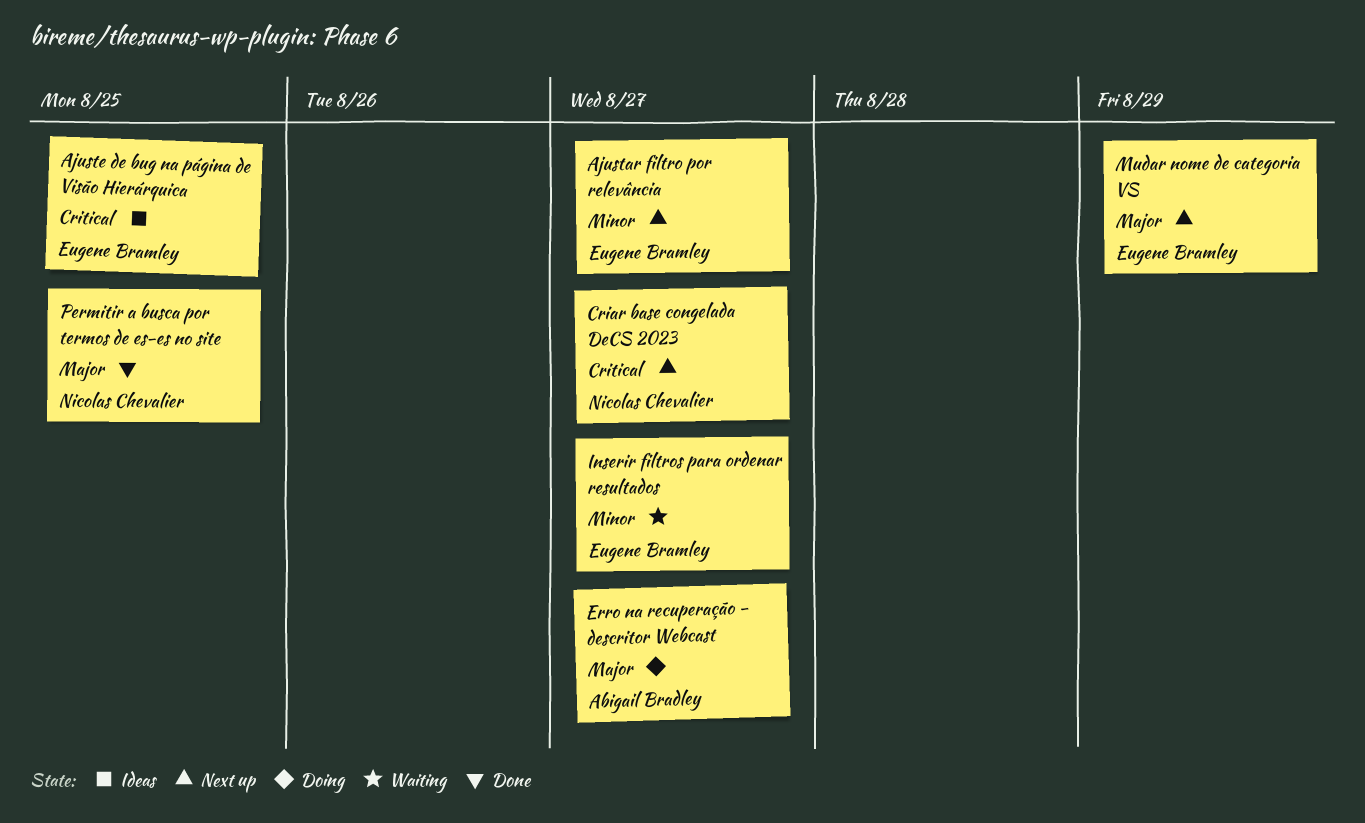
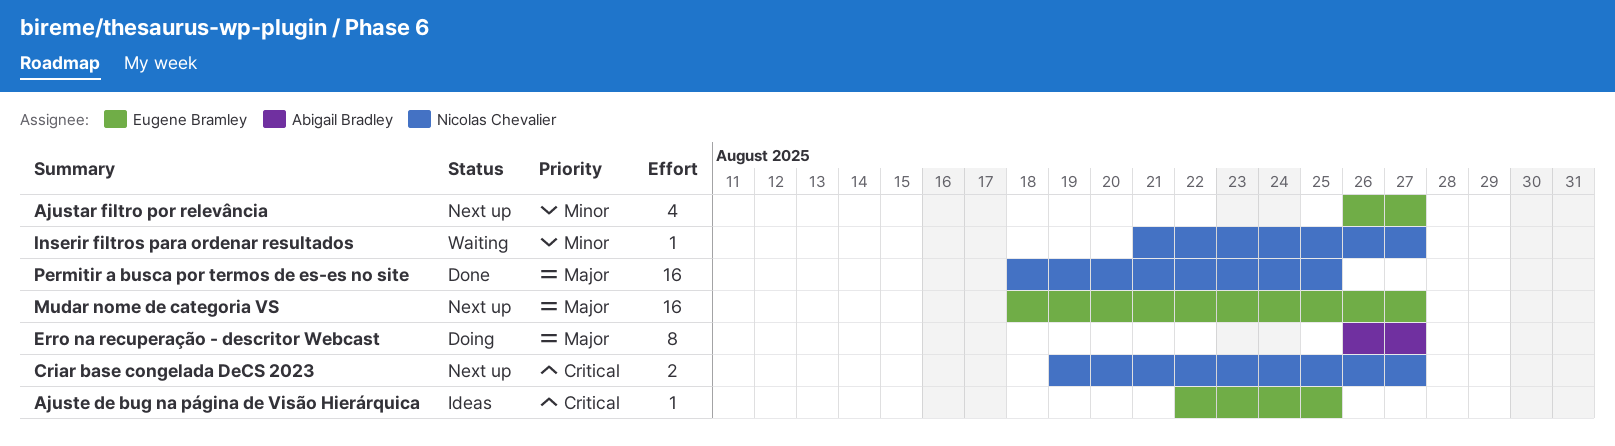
Inserir filtros para ordenar resultados, owner: Eugene Bramley -> Nicolas Chevalier
Mudar nome de categoria VS, due: Aug 29 -> Aug 27

